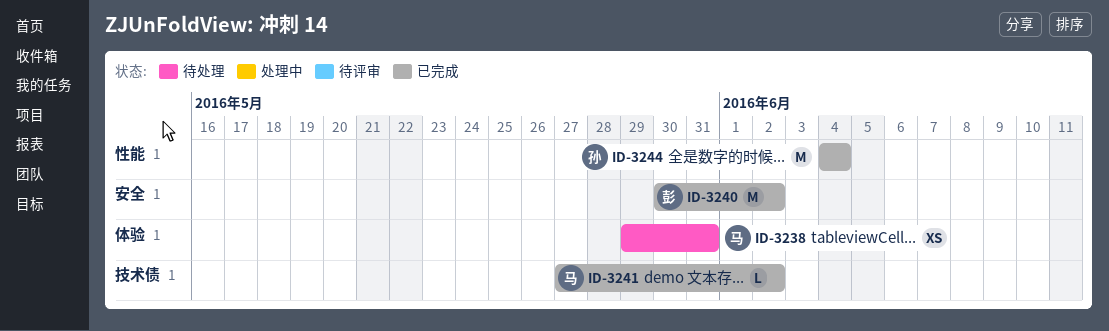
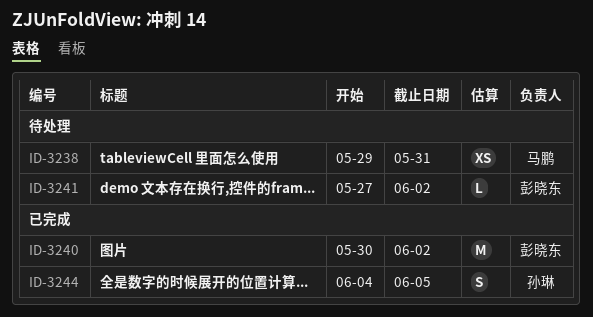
ID-3241, status: 已完成 -> 待处理
ID-3241, owner: 马鹏 -> 彭晓东
ID-3244, estimate: M -> S
ID-3244, due: Jun 4 -> Jun 5

